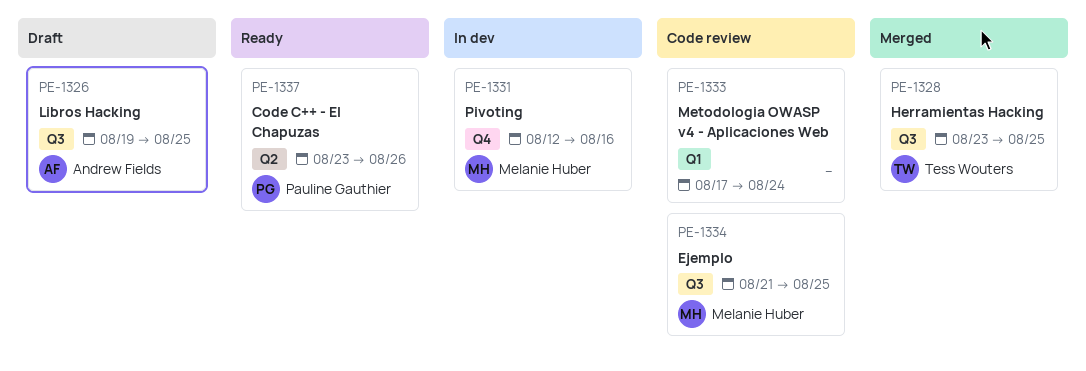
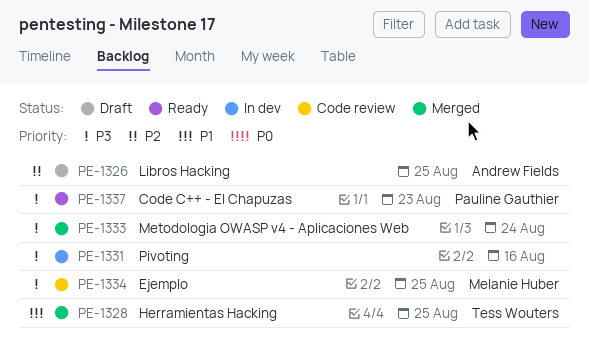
PE-1331, owner: Melanie Huber -> none
PE-1333, status: Code review -> Merged
PE-1337, due: Aug 26 -> Aug 23

